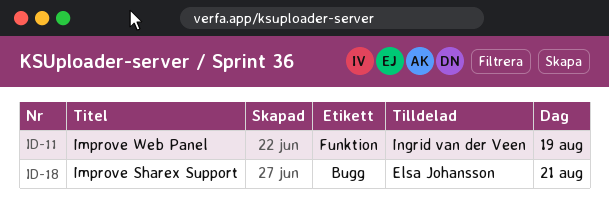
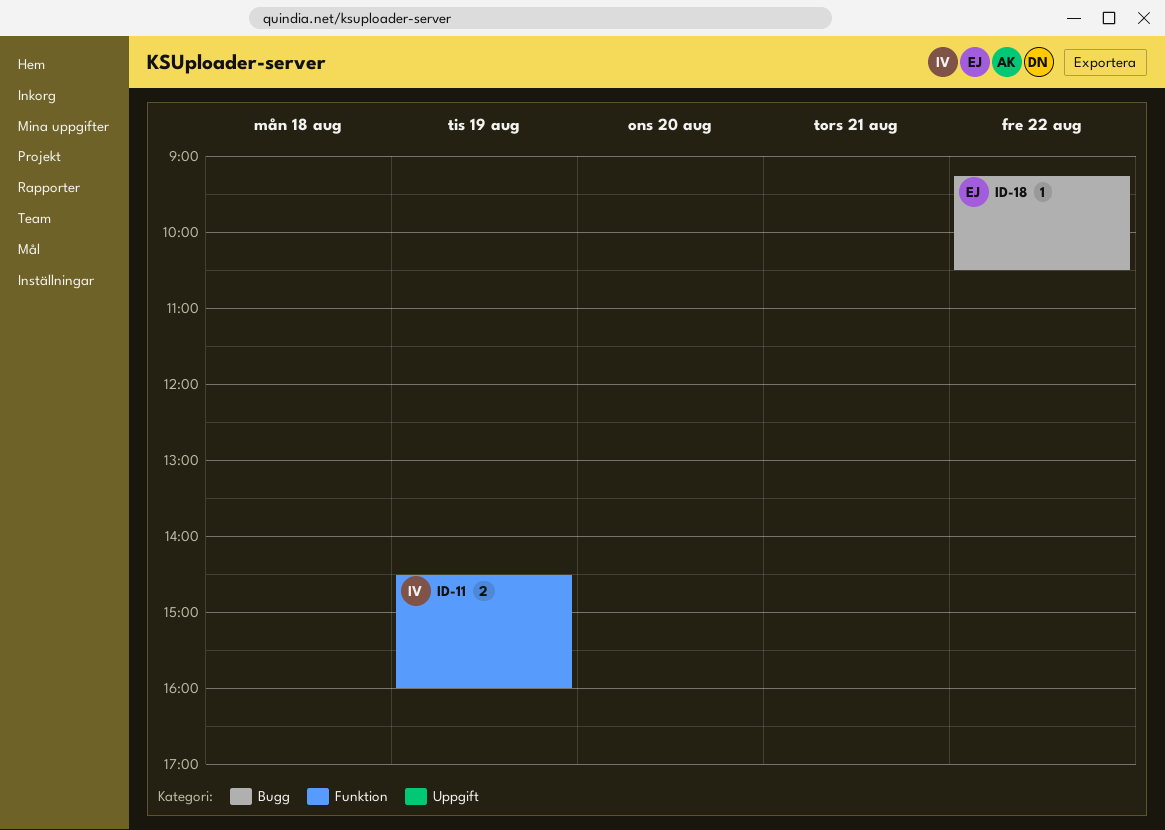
ID-18, day: Aug 21 -> Aug 22

